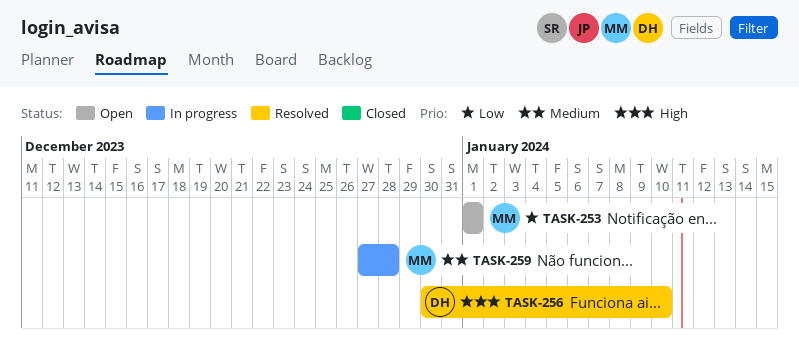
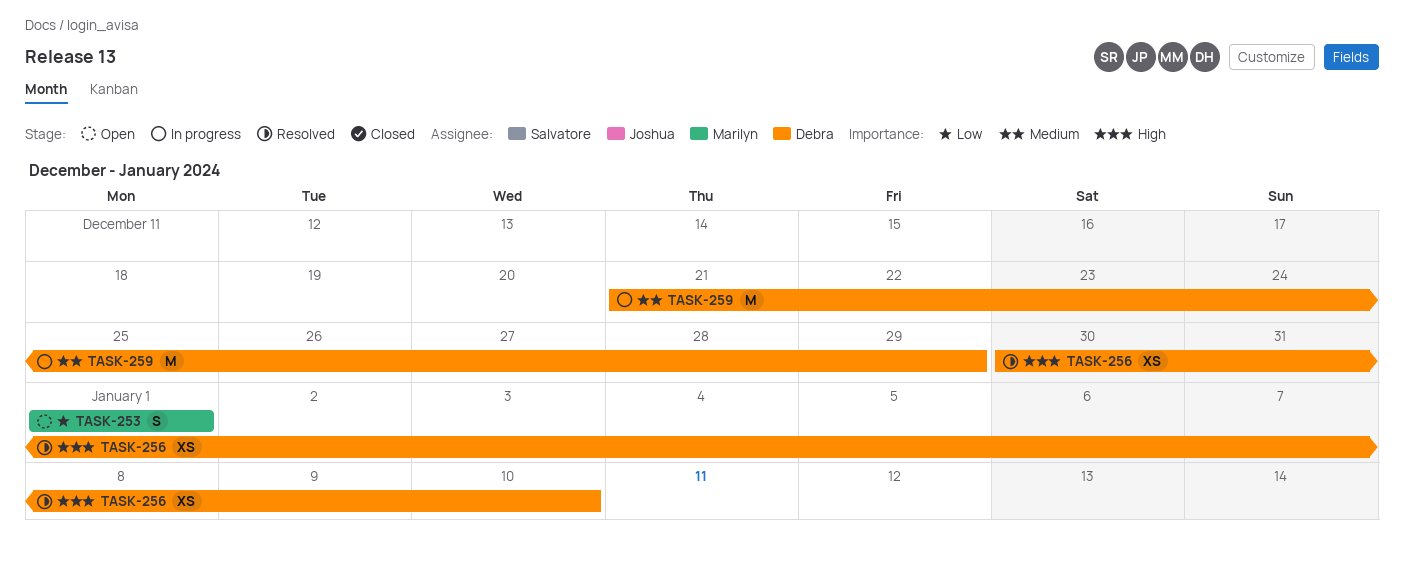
TASK-259, owner: Marilyn -> Debra
TASK-259, start: Dec 27 -> Dec 21
TASK-259, due: Dec 28 -> Dec 29

